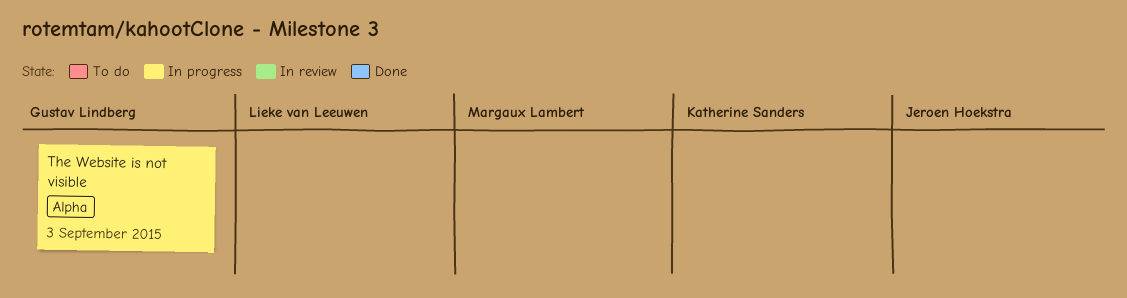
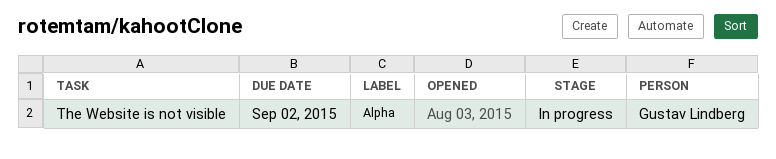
The Website is not visible, due: Sep 3 -> Sep 2

